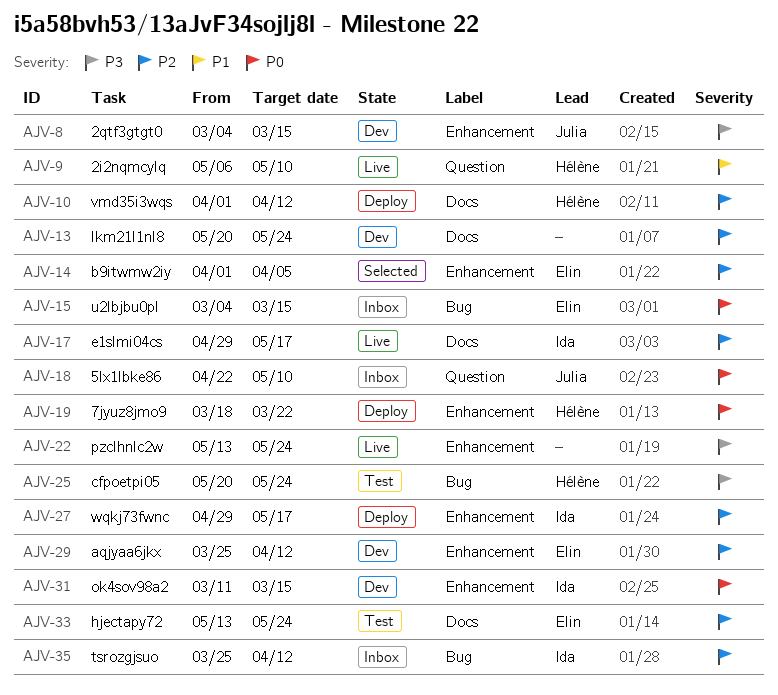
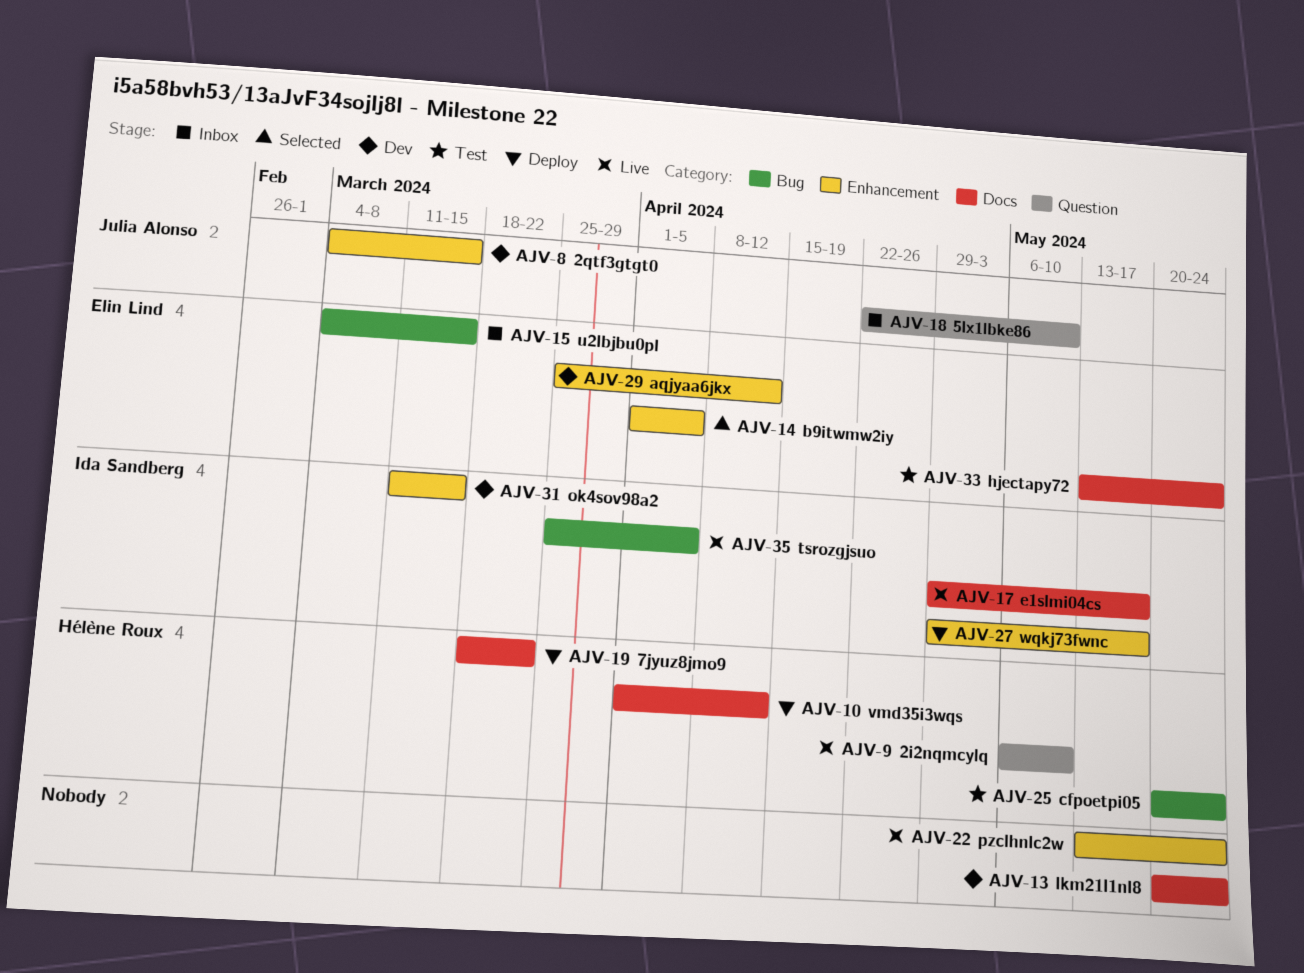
AJV-19, label: Enhancement -> Docs
AJV-35, status: Inbox -> Live
AJV-35, due: Apr 12 -> Apr 5

